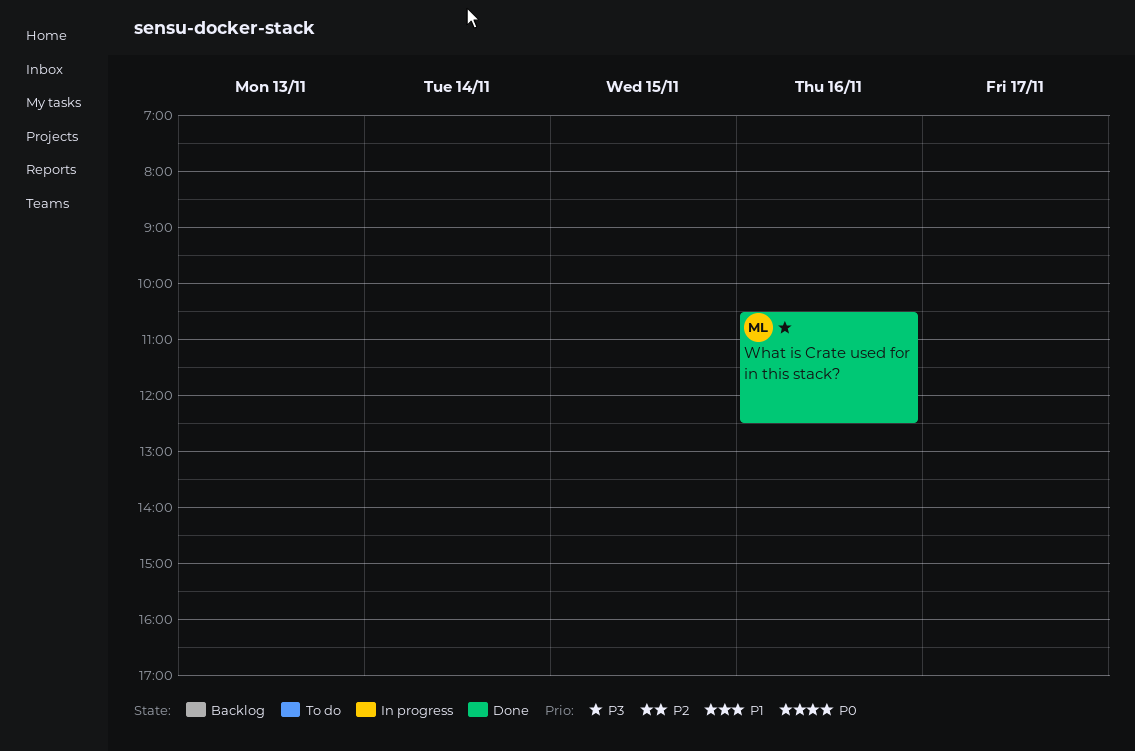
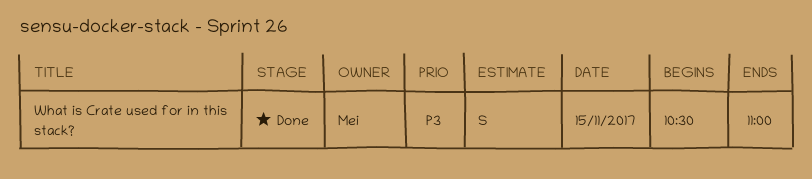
What is Crate used for in this stack?, day: Nov 16 -> Nov 15
What is Crate used for in this stack?, ends: 12:30 -> 11:00

